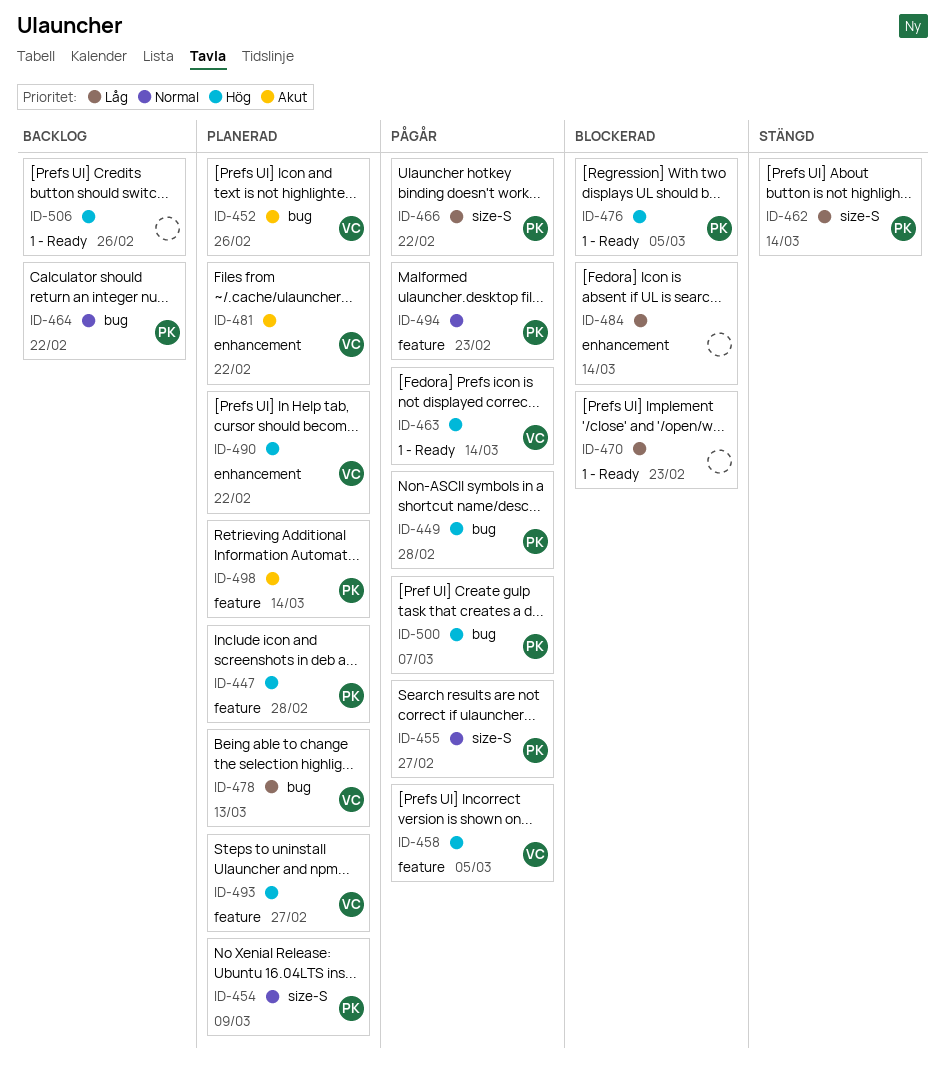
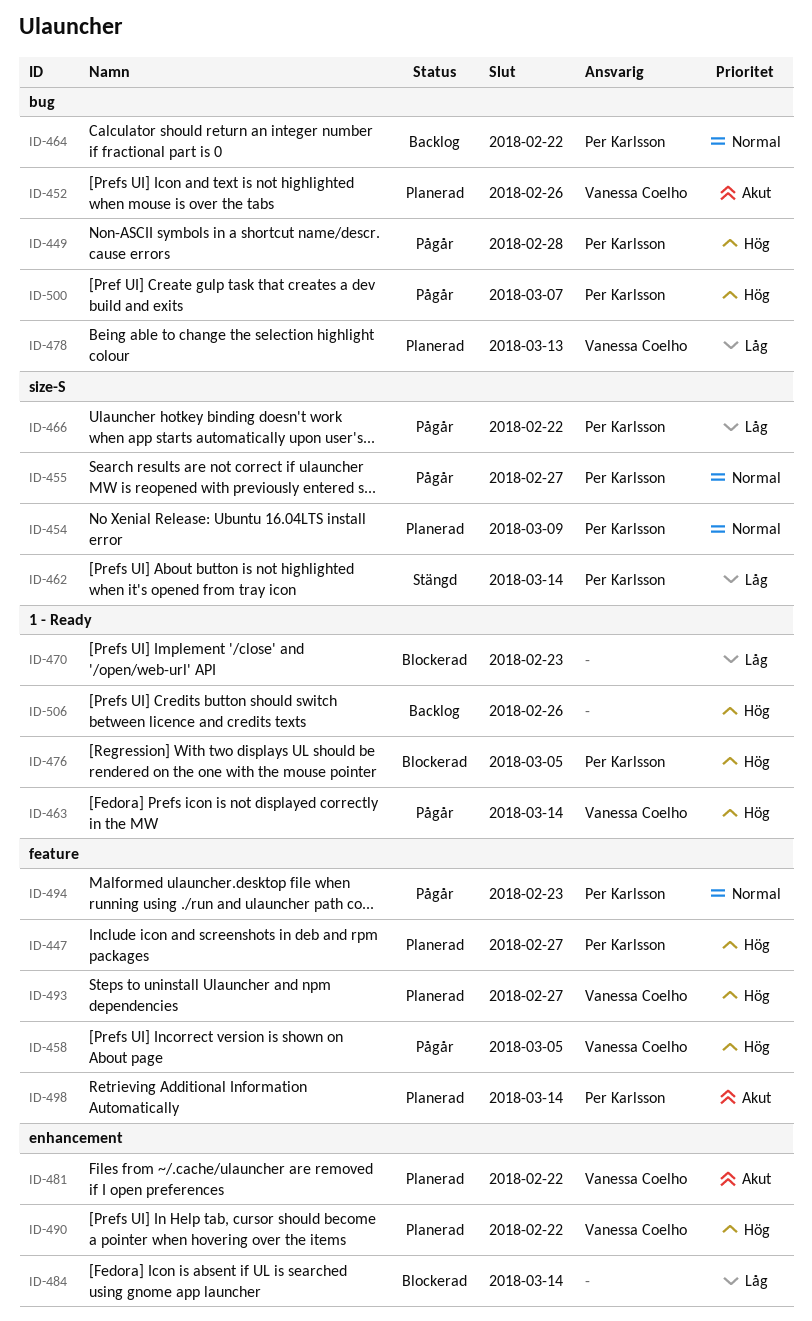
ID-447, due: Feb 28 -> Feb 27

